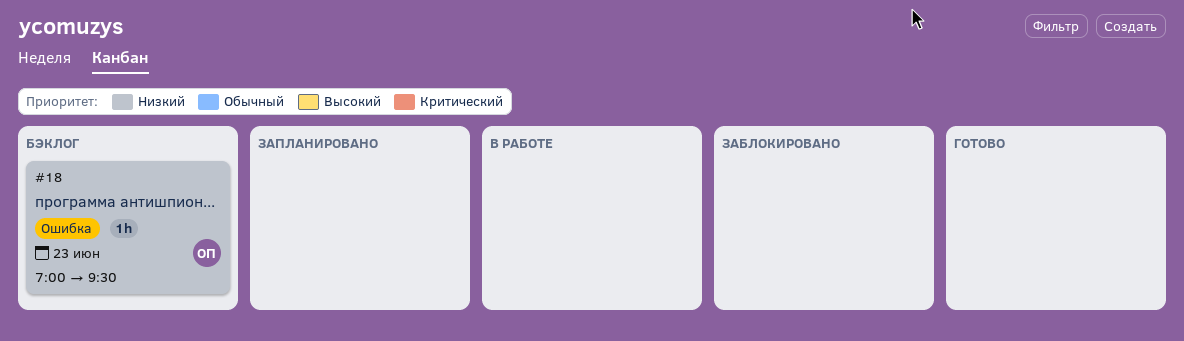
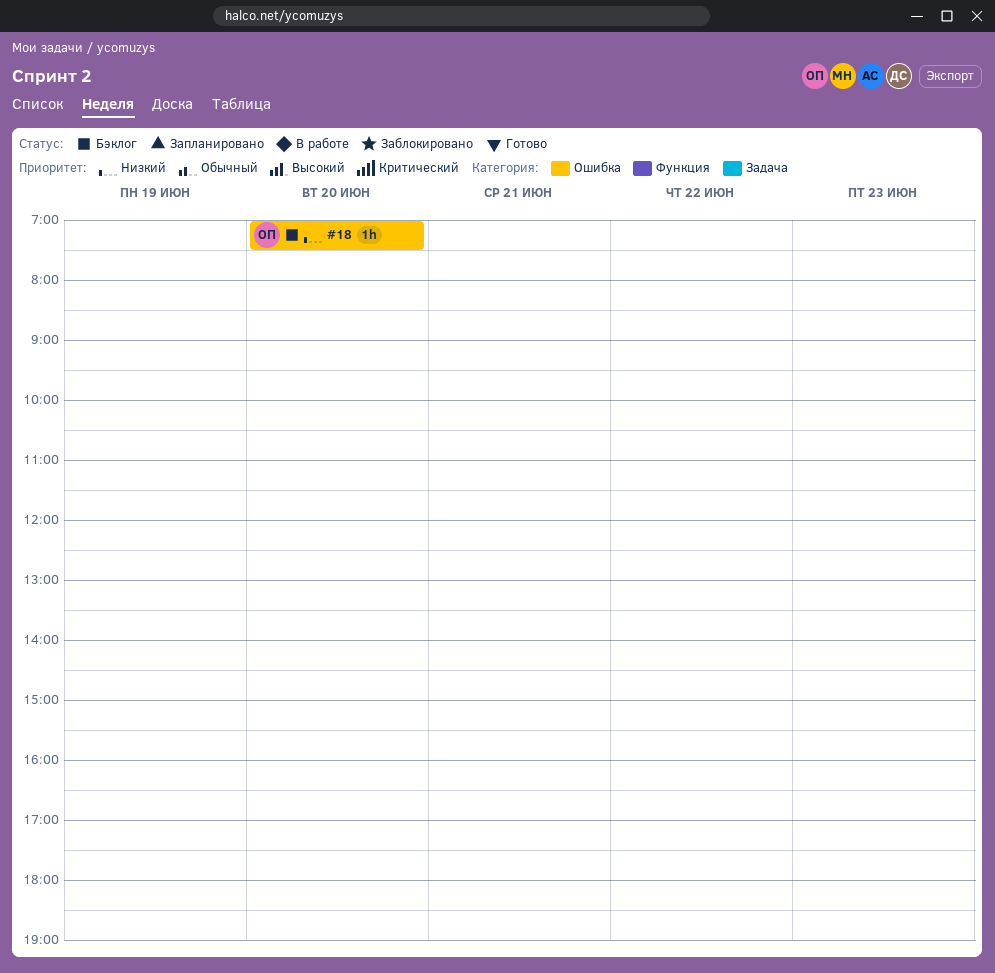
#18, day: Jun 23 -> Jun 20
#18, ends: 09:30 -> 07:30

